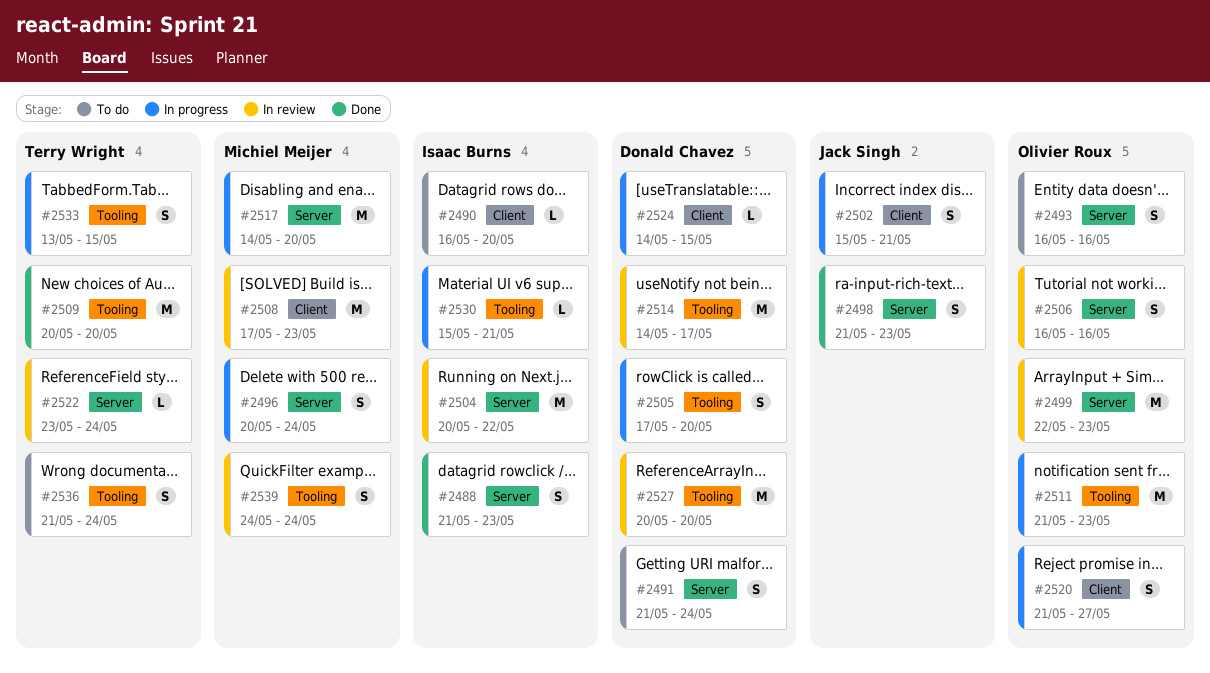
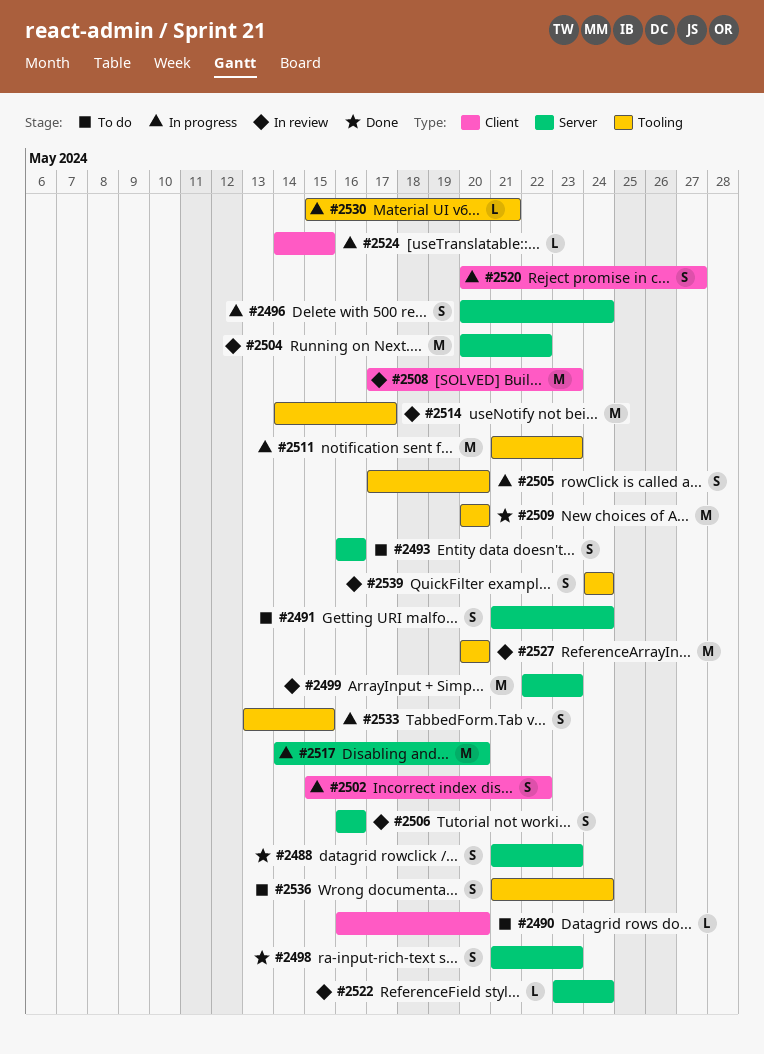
#2502, due: May 21 -> May 22
#2520, start: May 21 -> May 20

